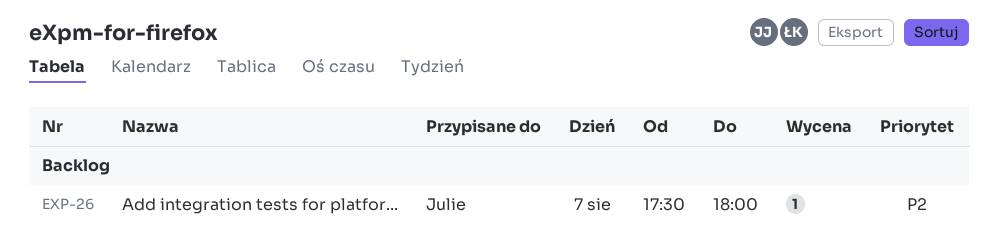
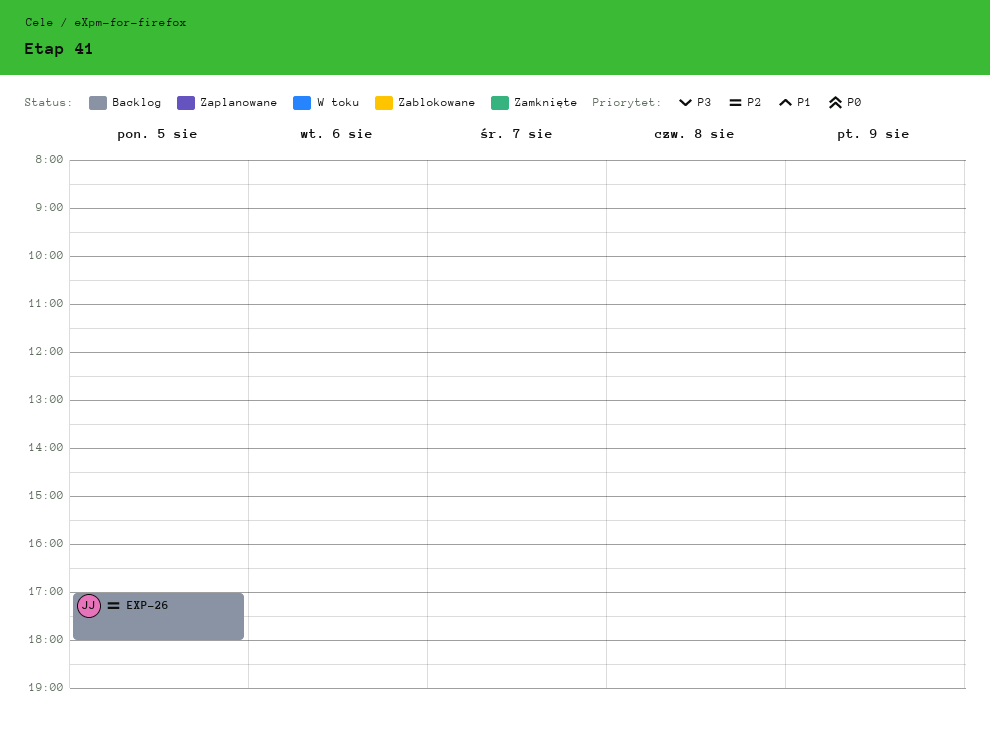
EXP-26, day: Aug 7 -> Aug 5
EXP-26, begins: 17:30 -> 17:00

